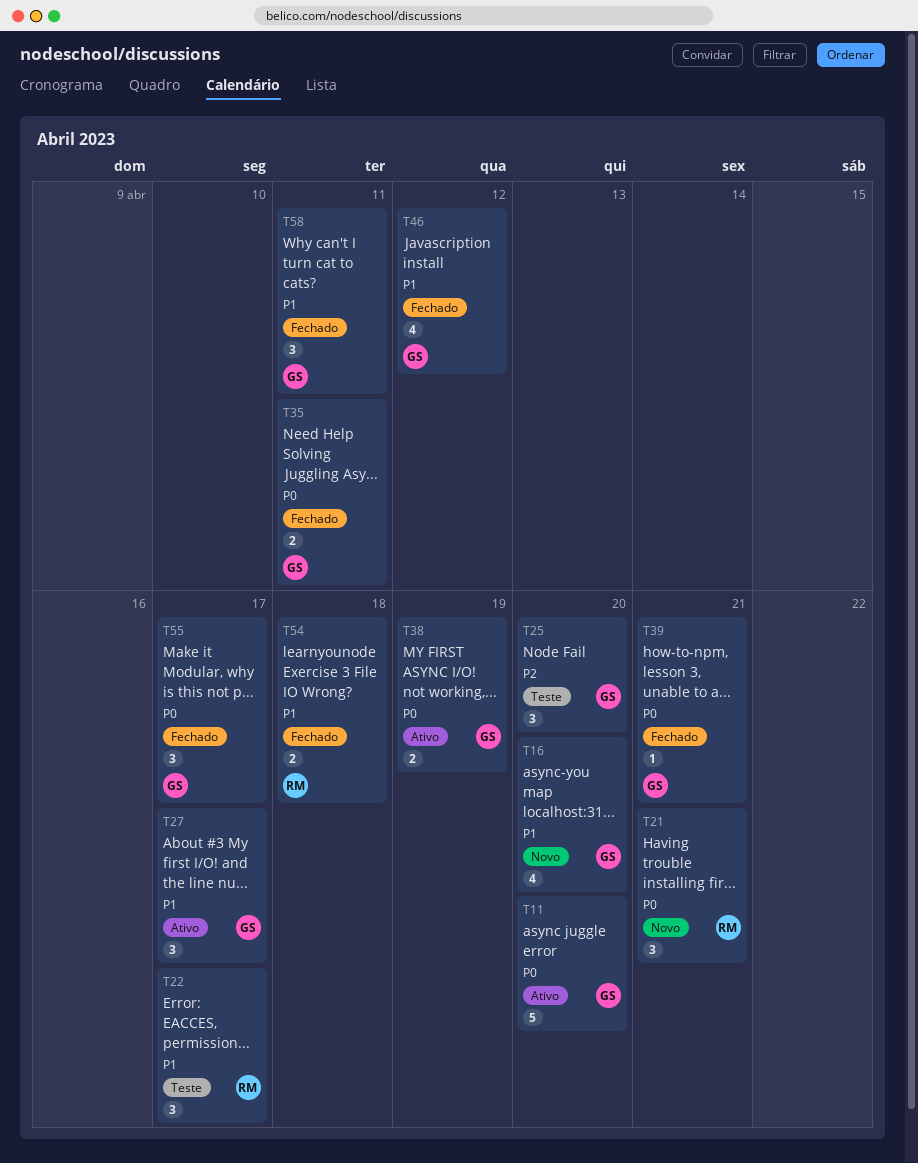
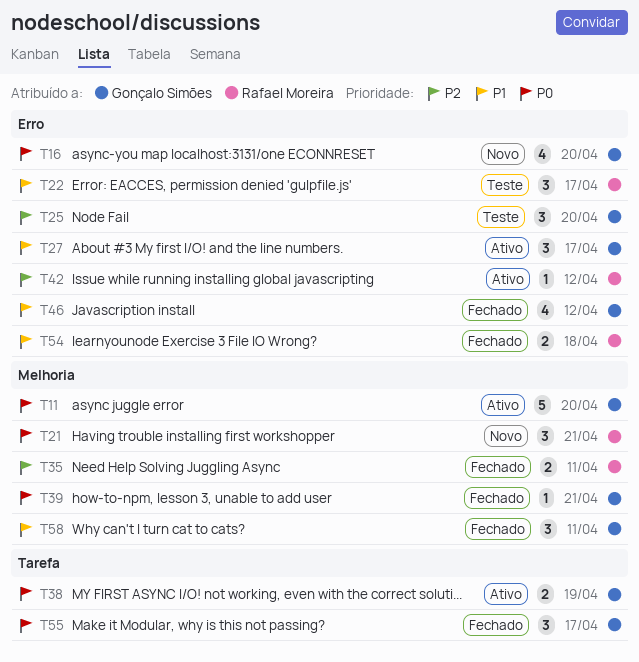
T16, priority: P1 -> P0
T35, owner: Gonçalo Simões -> Rafael Moreira
T35, priority: P0 -> P2
T42: none -> present

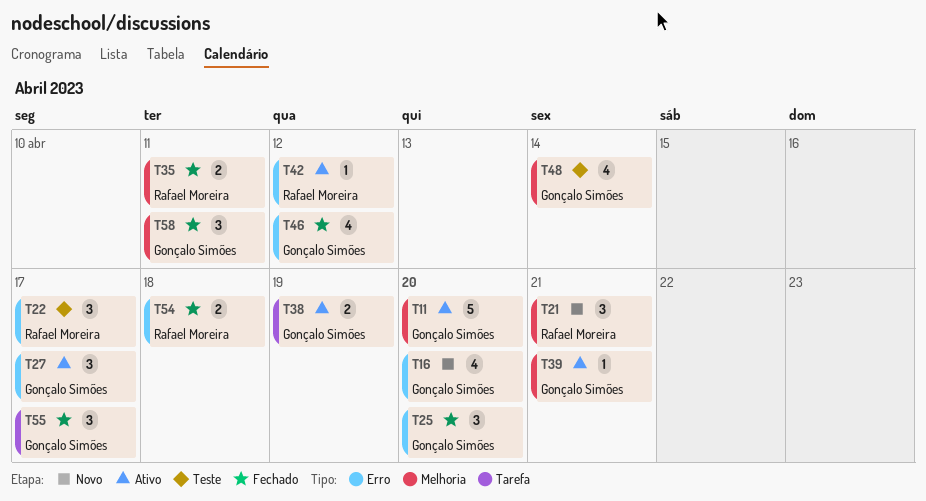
T25, status: Teste -> Fechado
T39, status: Fechado -> Ativo
T48: none -> present

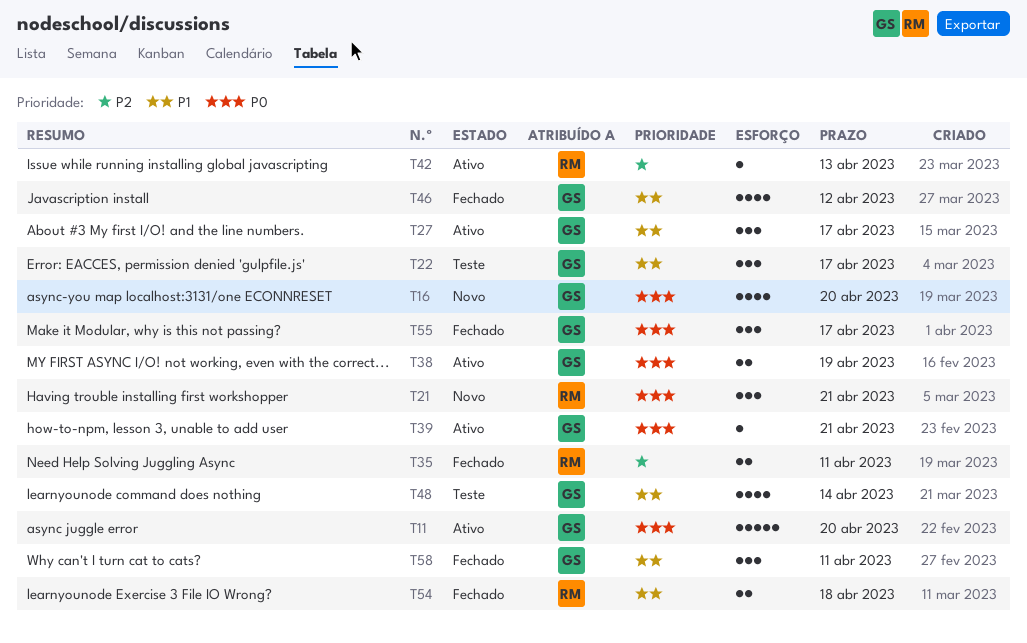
T22, owner: Rafael Moreira -> Gonçalo Simões
T25: present -> none
T42, due: Apr 12 -> Apr 13

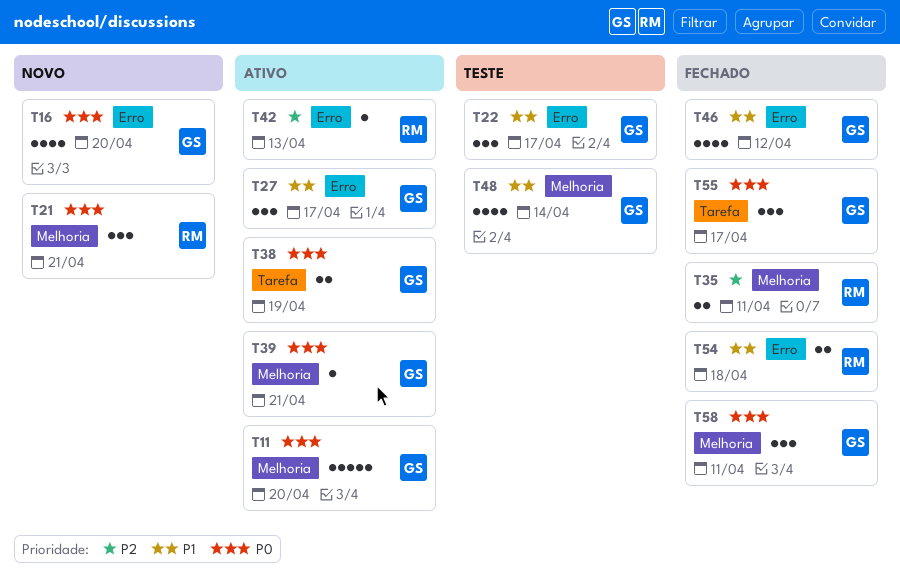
T58, priority: P1 -> P0

